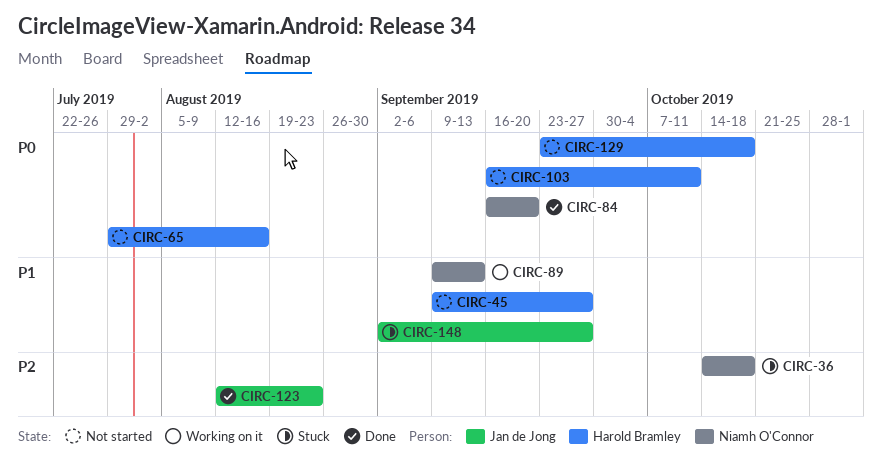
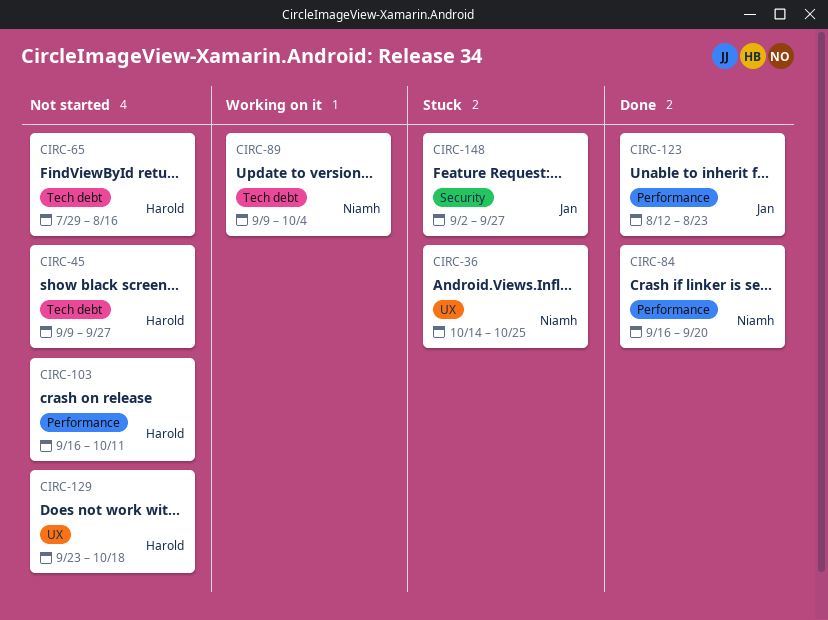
CIRC-36, due: Oct 18 -> Oct 25
CIRC-89, due: Sep 13 -> Oct 4

